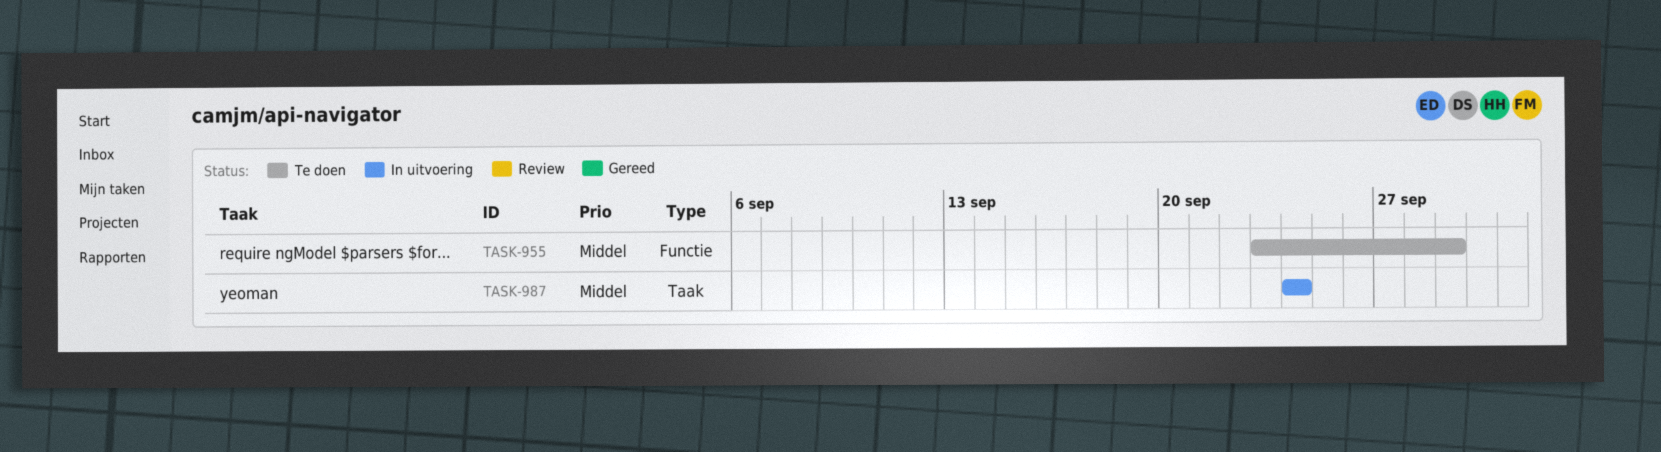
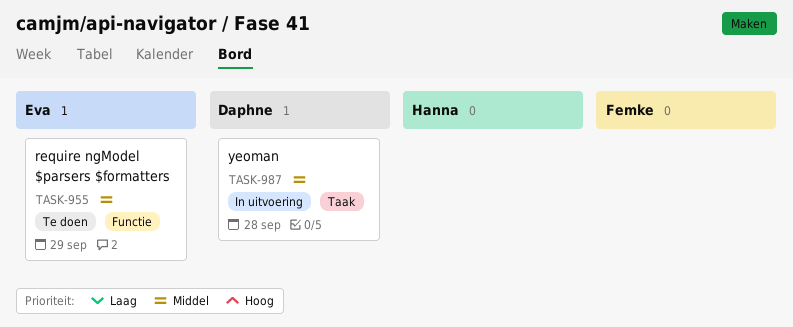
TASK-987, due: Sep 24 -> Sep 28

